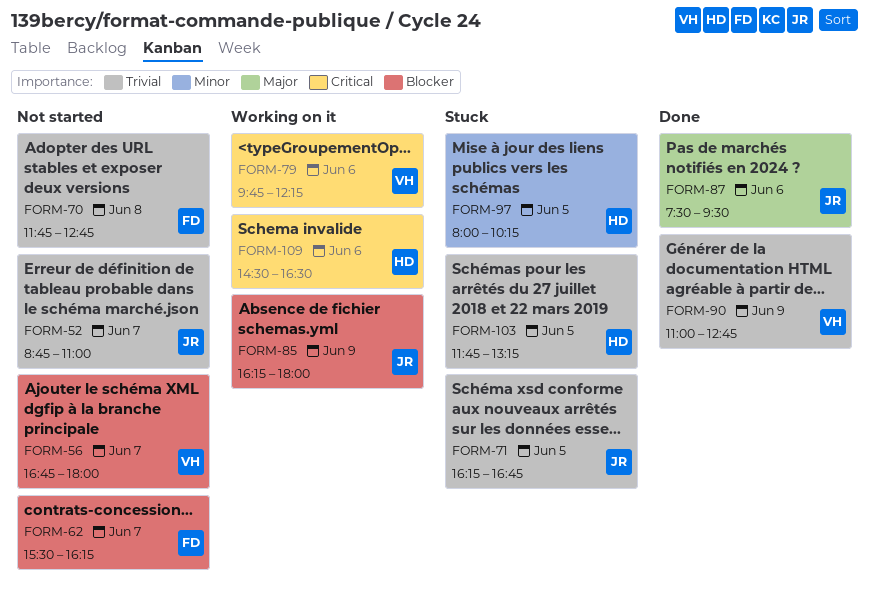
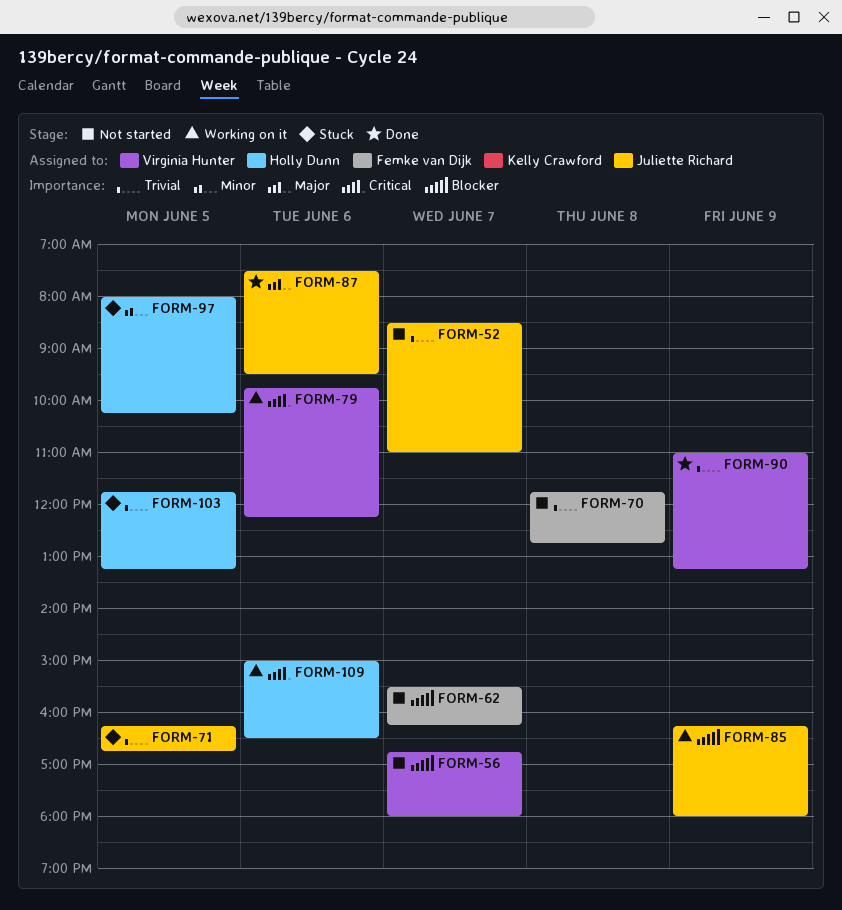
FORM-52, begins: 08:45 -> 08:30
FORM-90, ends: 12:45 -> 13:15
FORM-109, begins: 14:30 -> 15:00

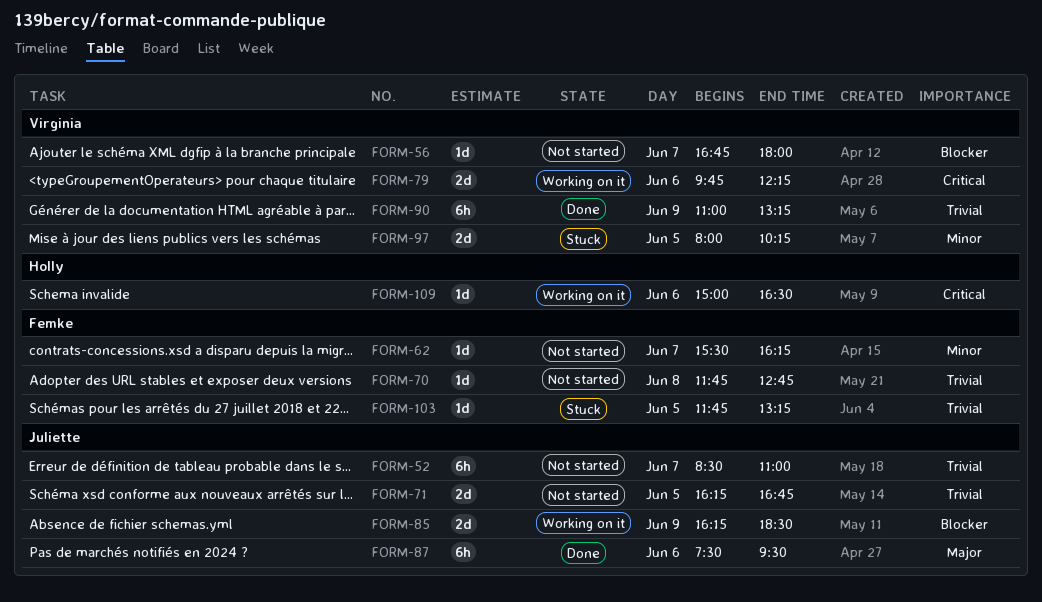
FORM-62, priority: Blocker -> Minor
FORM-71, status: Stuck -> Not started
FORM-85, ends: 18:00 -> 18:30
FORM-97, owner: Holly Dunn -> Virginia Hunter
FORM-103, owner: Holly Dunn -> Femke van Dijk

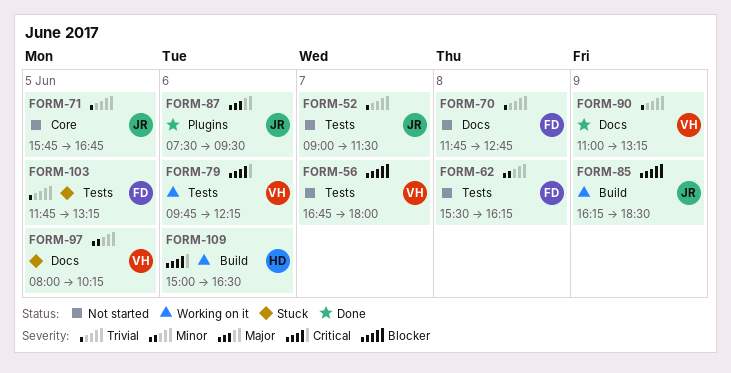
FORM-52, begins: 08:30 -> 09:00
FORM-52, ends: 11:00 -> 11:30
FORM-62, day: Jun 7 -> Jun 8
FORM-71, begins: 16:15 -> 15:45

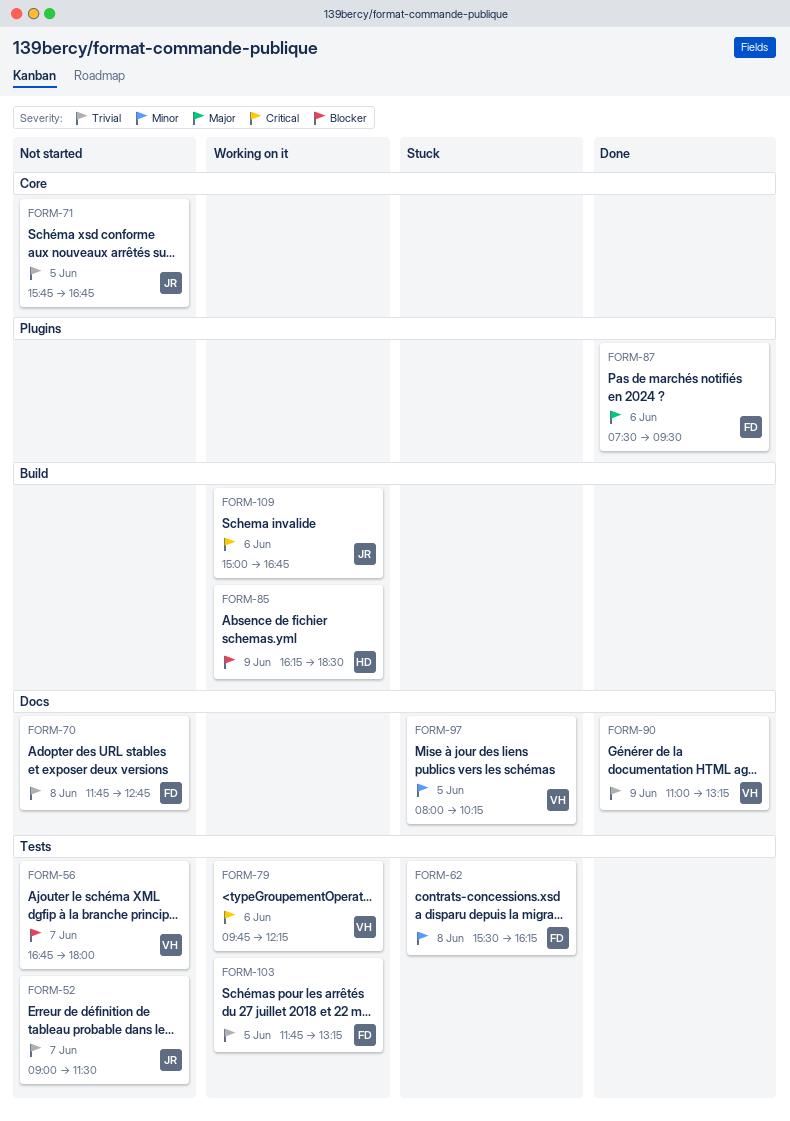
FORM-62, status: Not started -> Stuck
FORM-85, owner: JR -> HD
FORM-87, owner: JR -> FD
FORM-103, status: Stuck -> Working on it
FORM-109, owner: HD -> JR
FORM-109, ends: 16:30 -> 16:45

